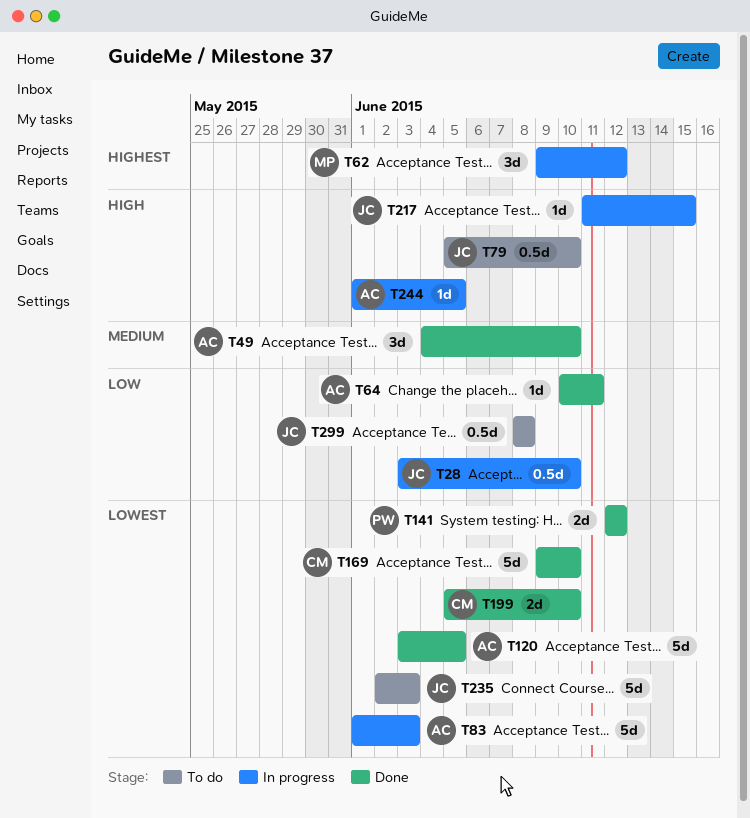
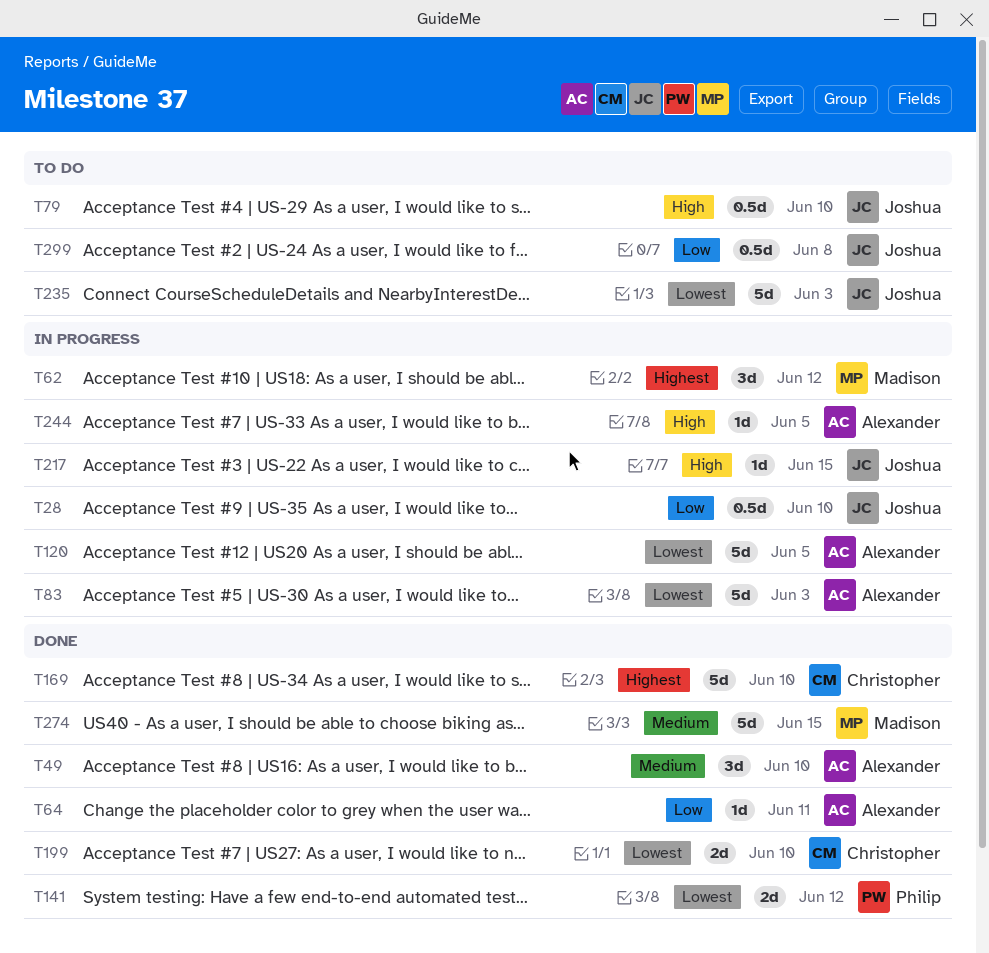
T120, status: Done -> In progress
T169, priority: Lowest -> Highest
T274: none -> present

